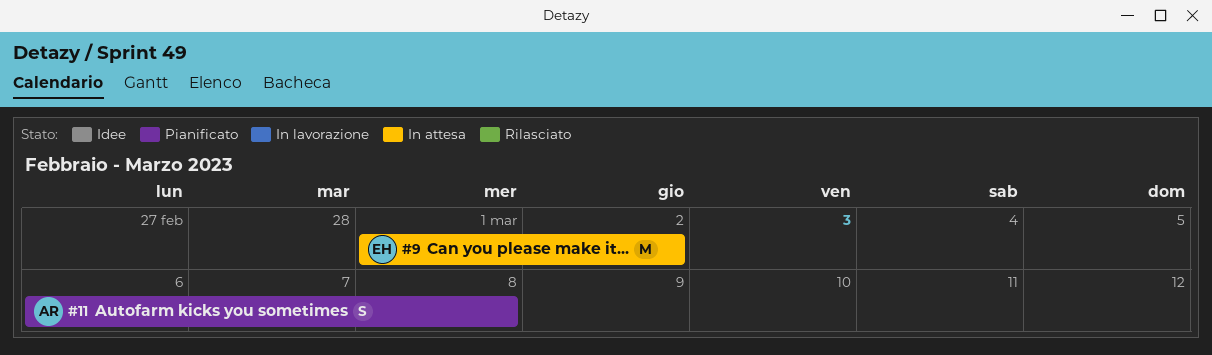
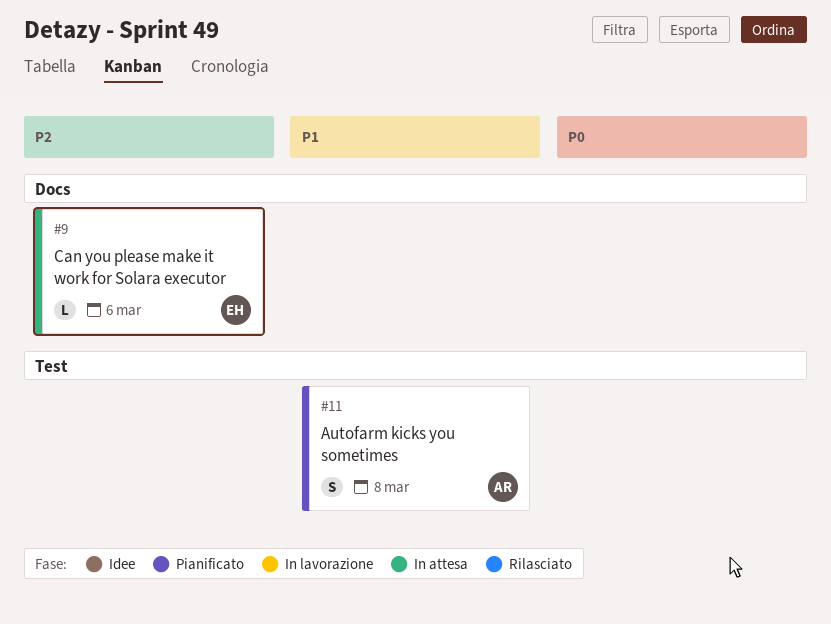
#9, estimate: M -> L
#9, due: Mar 2 -> Mar 6

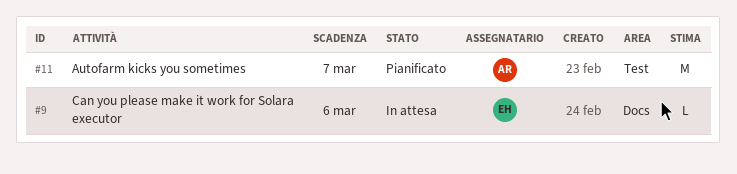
#11, estimate: S -> M
#11, due: Mar 8 -> Mar 7

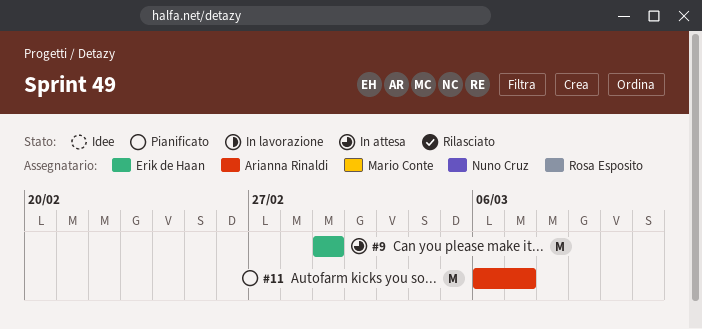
#9, estimate: L -> M
#9, due: Mar 6 -> Mar 1

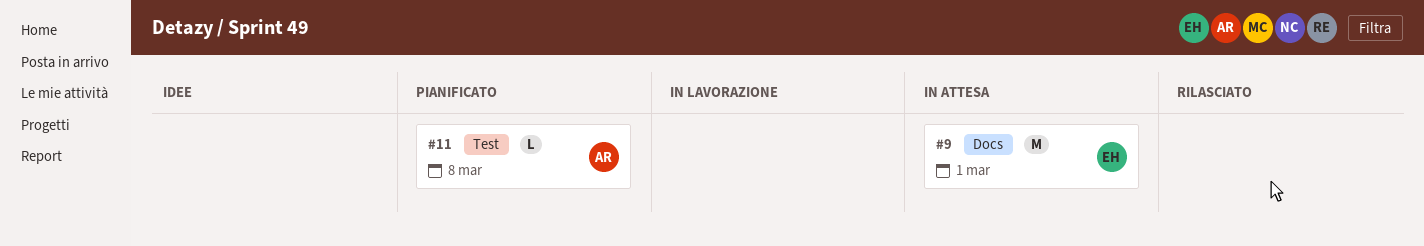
#11, estimate: M -> L
#11, due: Mar 7 -> Mar 8

